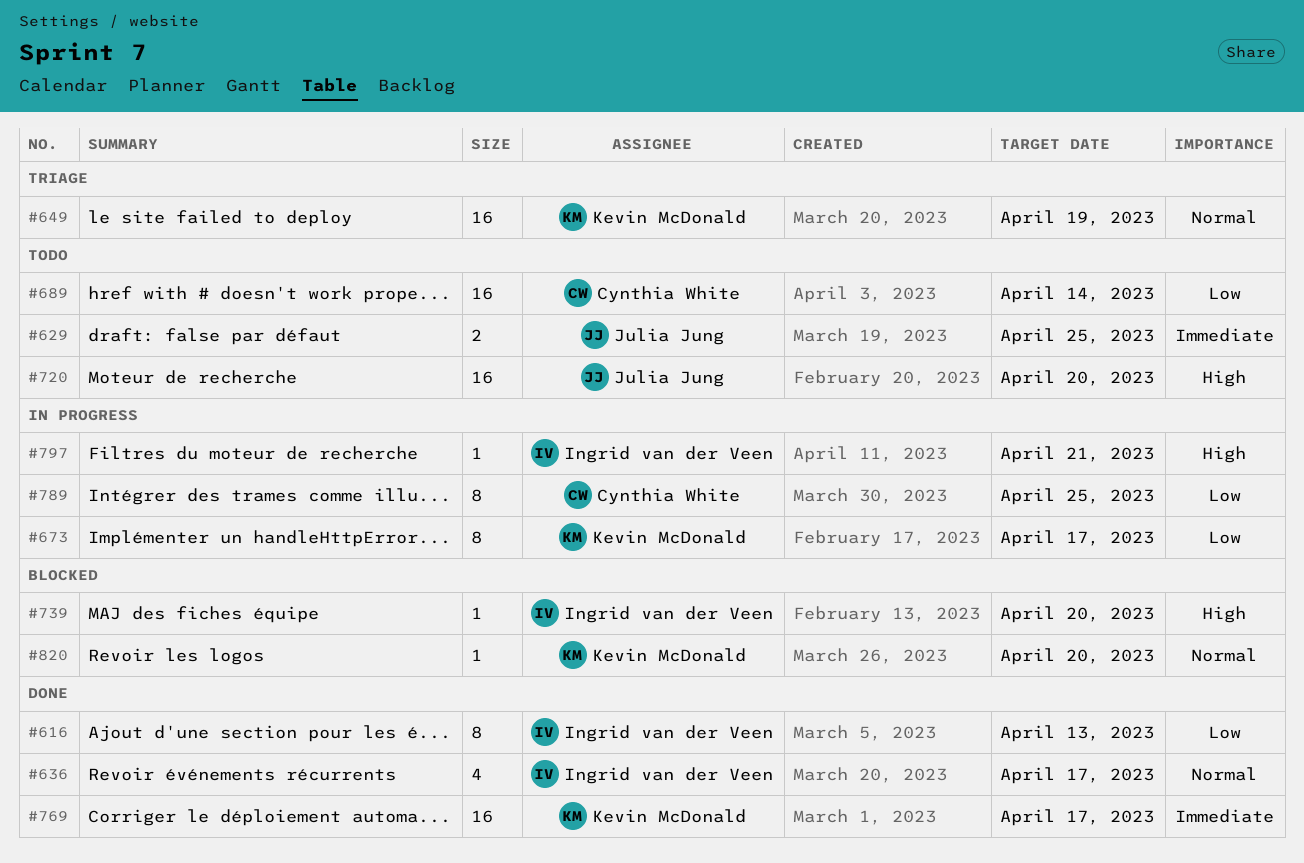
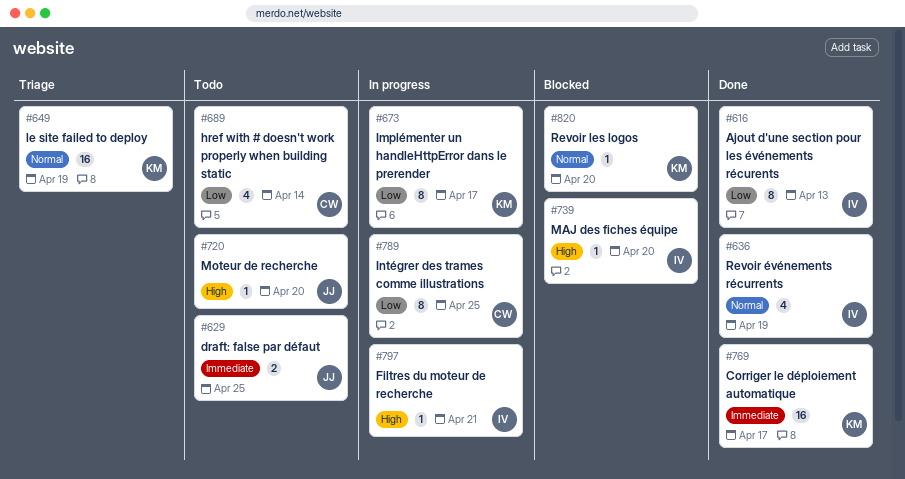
#636, due: Apr 17 -> Apr 19
#689, estimate: 16 -> 4
#720, estimate: 16 -> 1

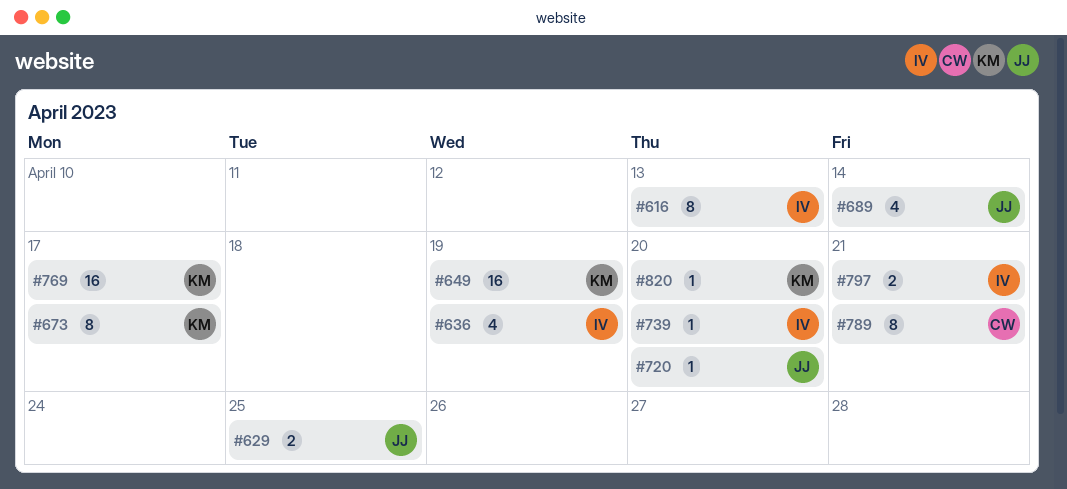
#689, owner: CW -> JJ
#789, due: Apr 25 -> Apr 21
#797, estimate: 1 -> 2

